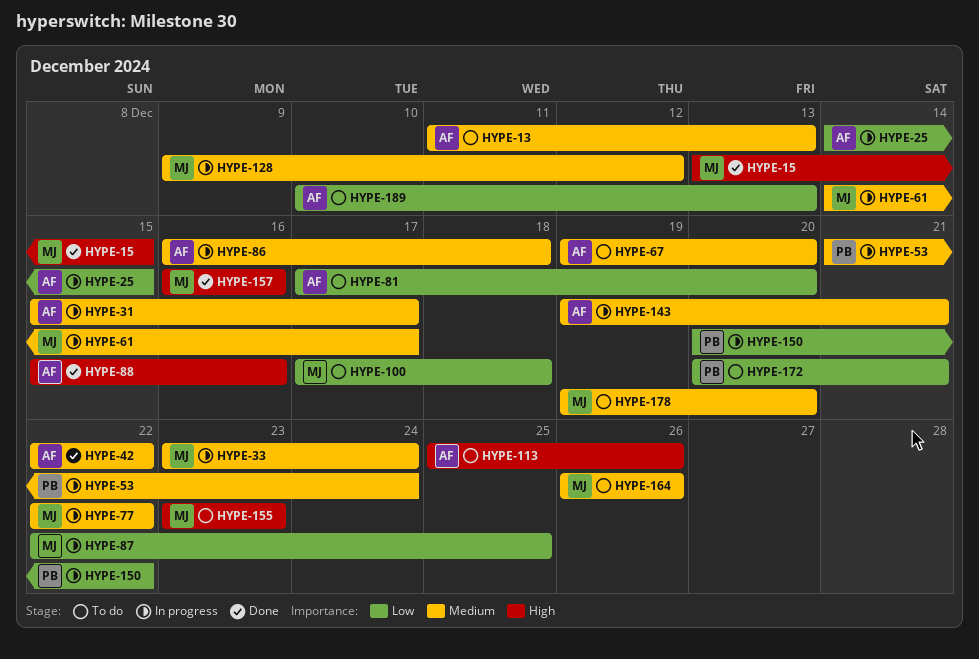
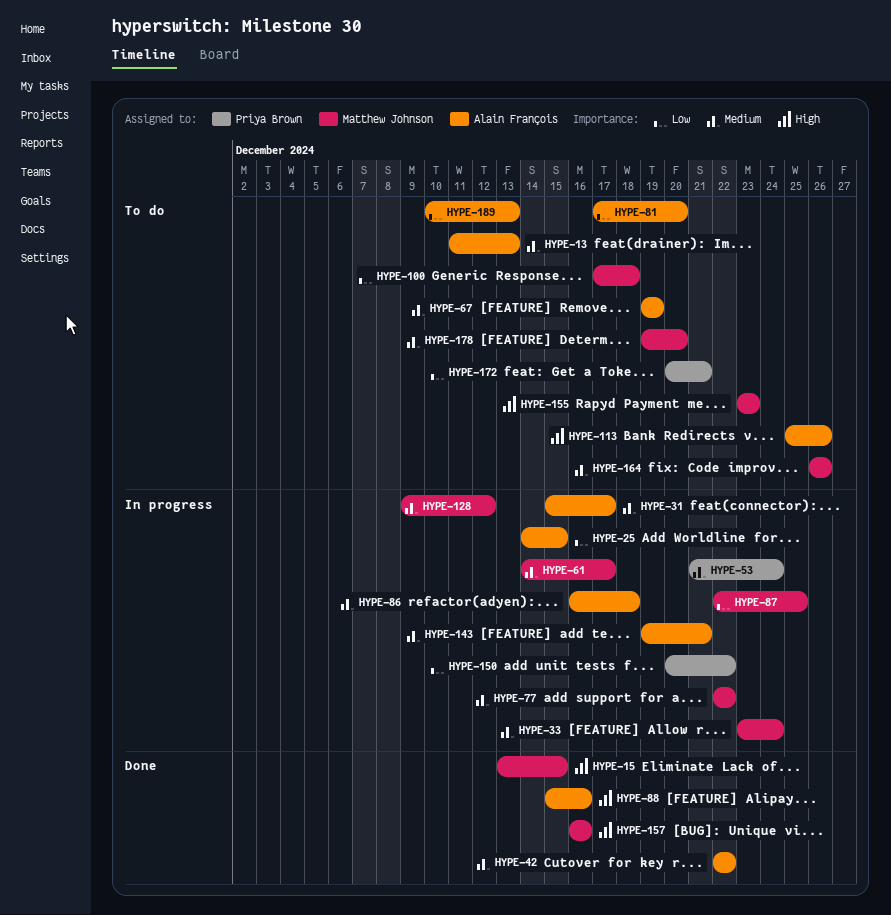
HYPE-67, due: Dec 20 -> Dec 19

